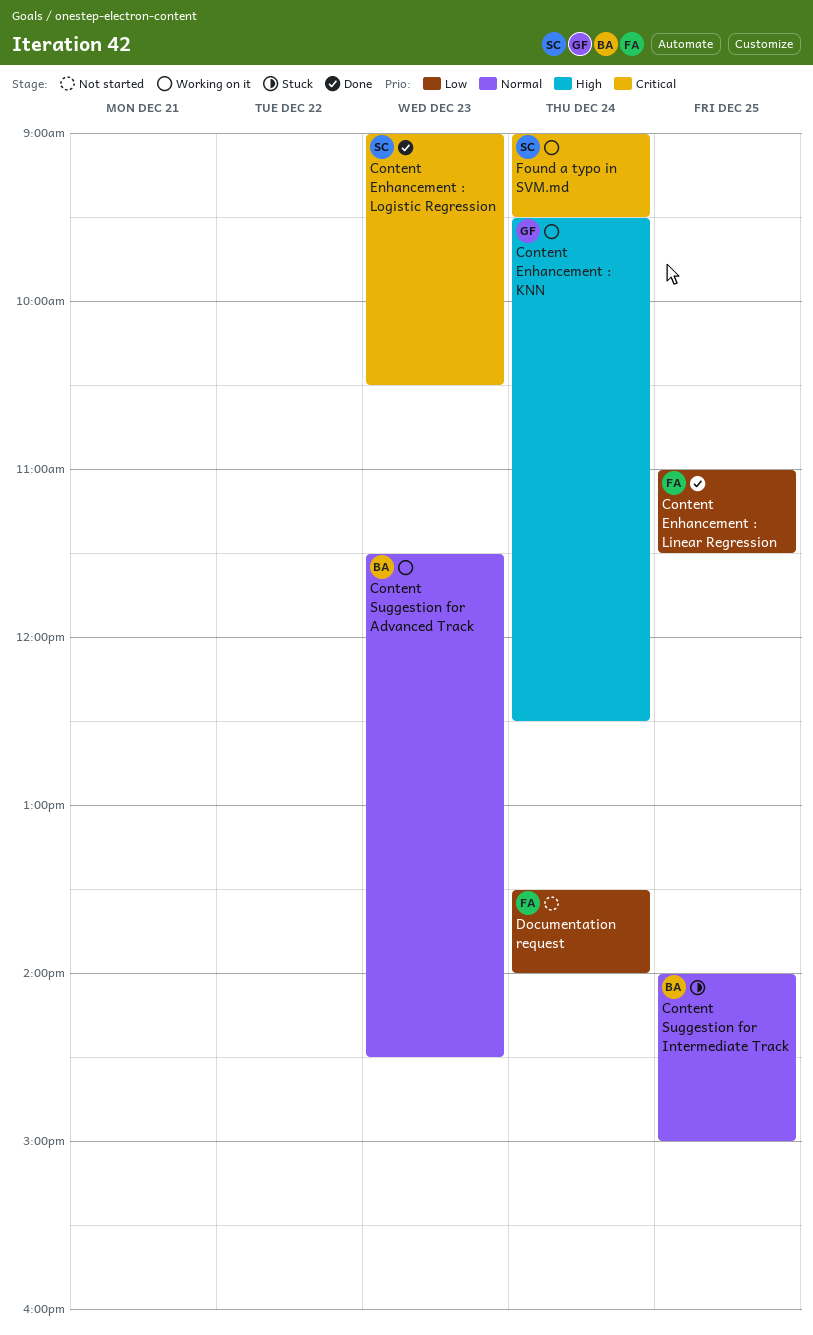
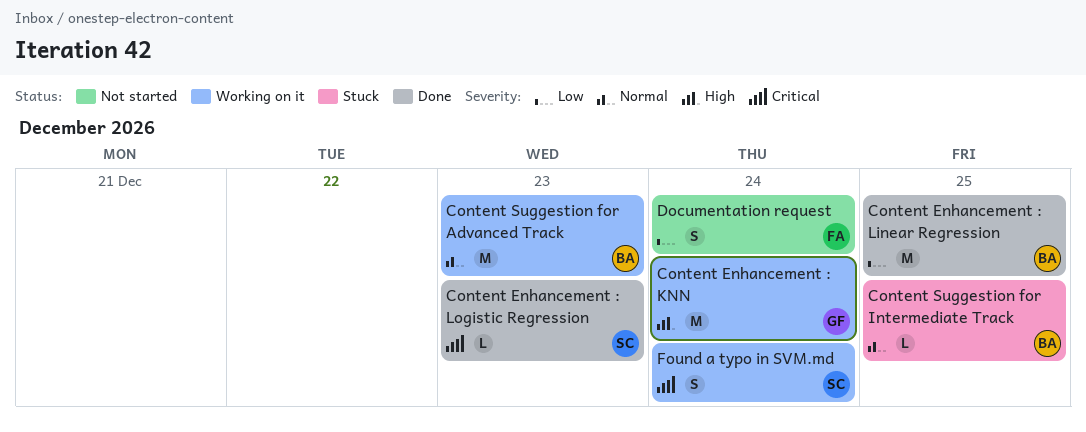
Content Enhancement : Linear Regression, owner: FA -> BA

